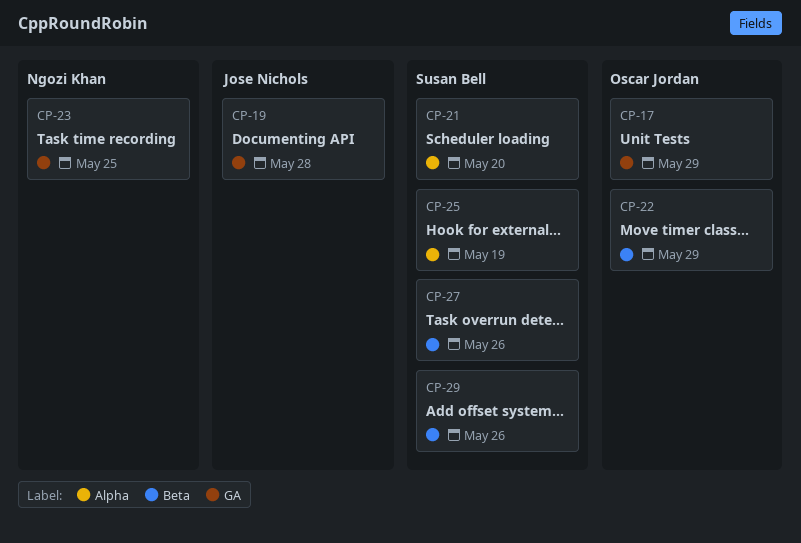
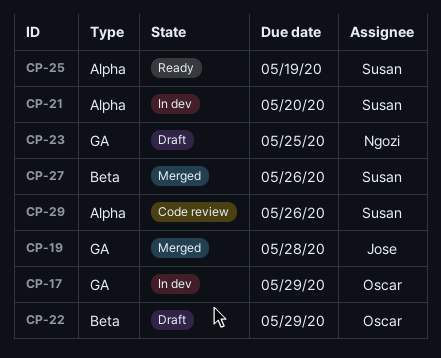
CP-29, label: Beta -> Alpha

